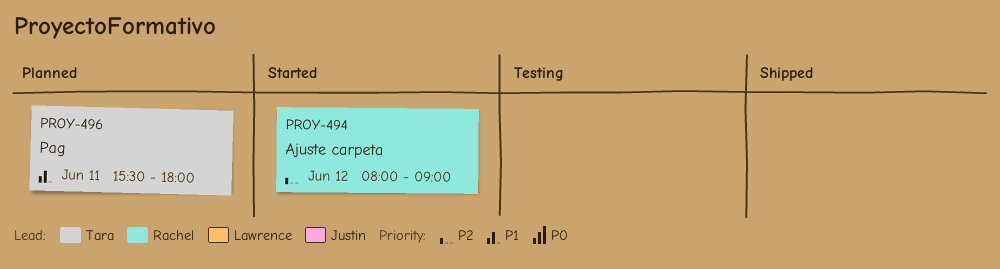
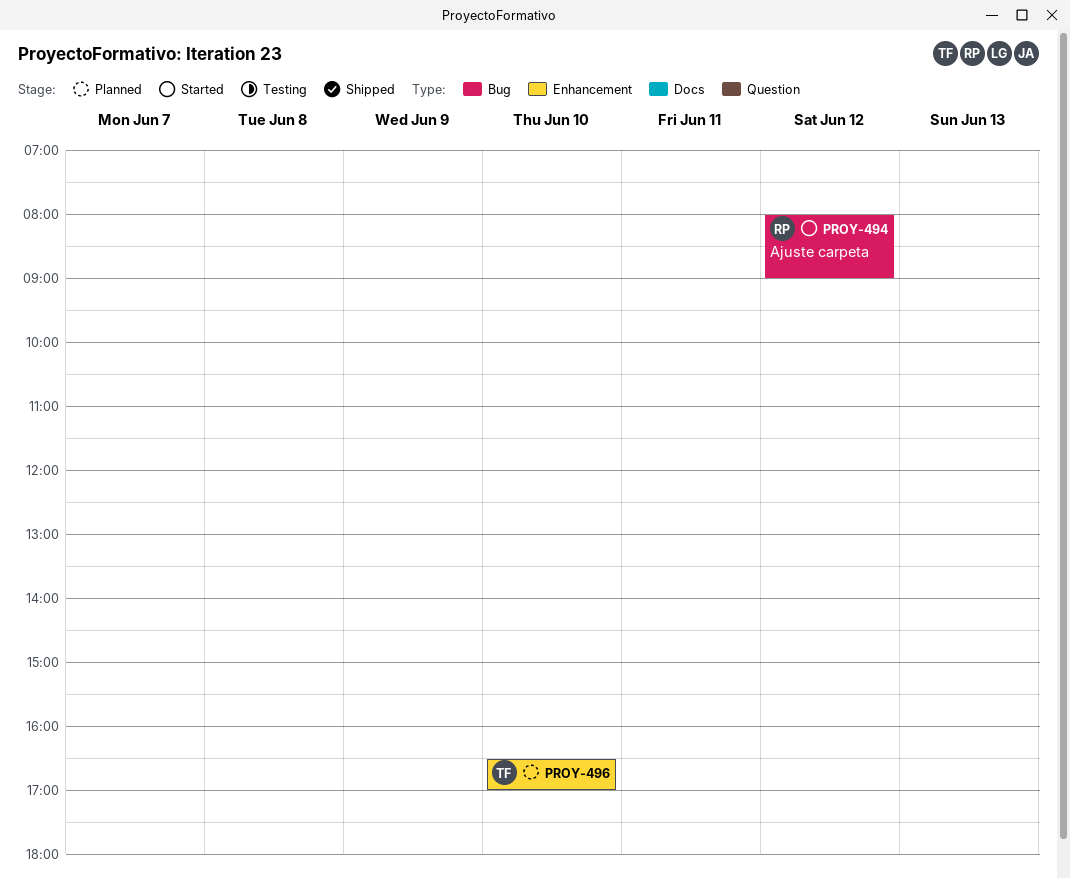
PROY-496, day: Jun 11 -> Jun 10
PROY-496, begins: 15:30 -> 16:30
PROY-496, ends: 18:00 -> 17:00

